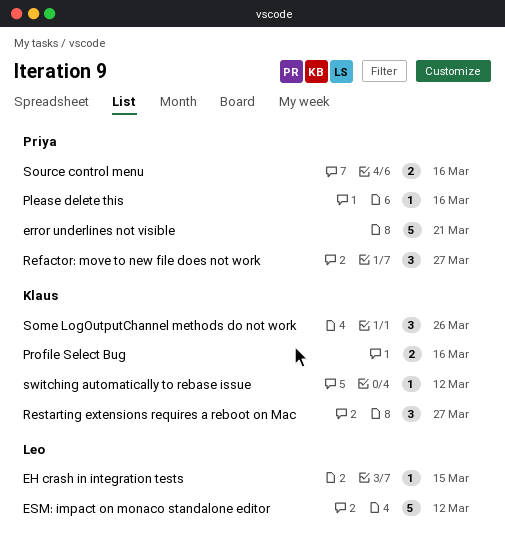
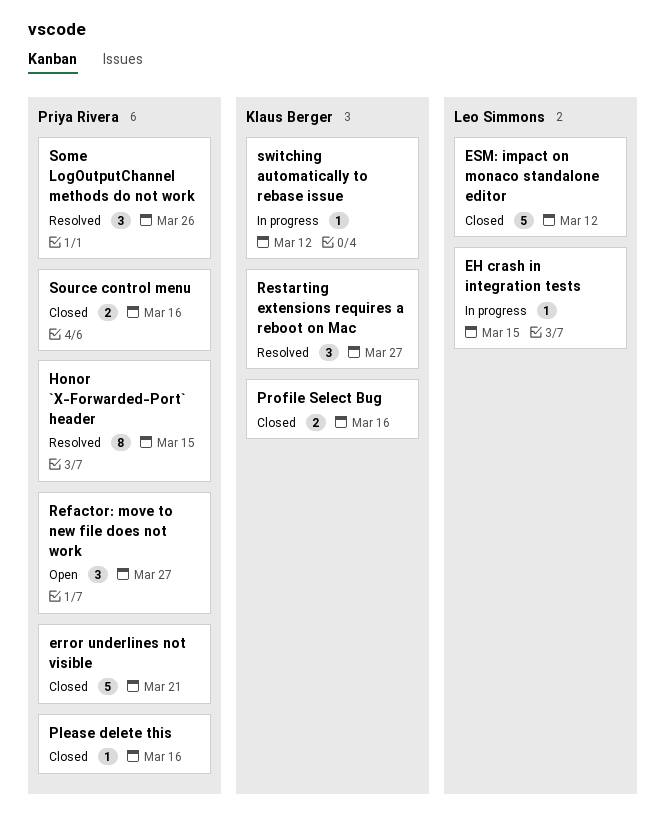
Honor `X-Forwarded-Port` header: none -> present
Some LogOutputChannel methods do not work, owner: Klaus Berger -> Priya Rivera

